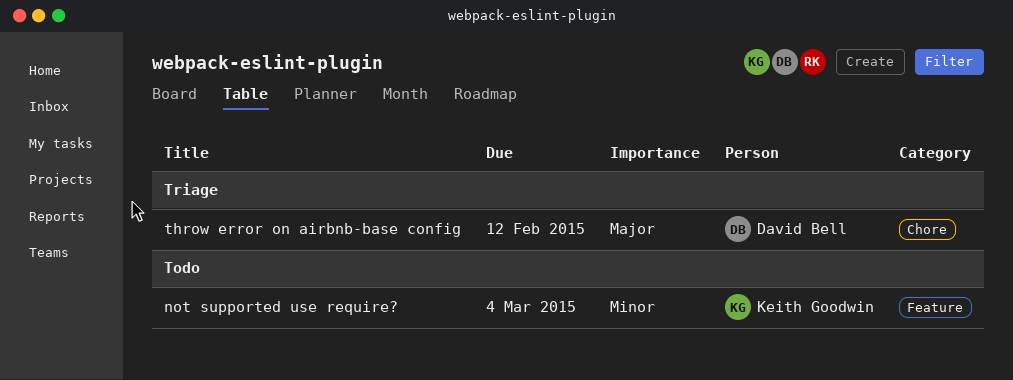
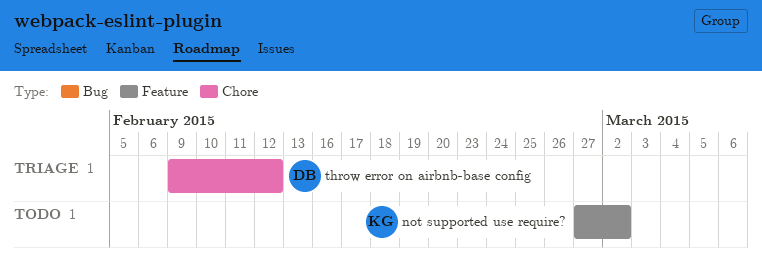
not supported use require?, due: Mar 4 -> Mar 2

